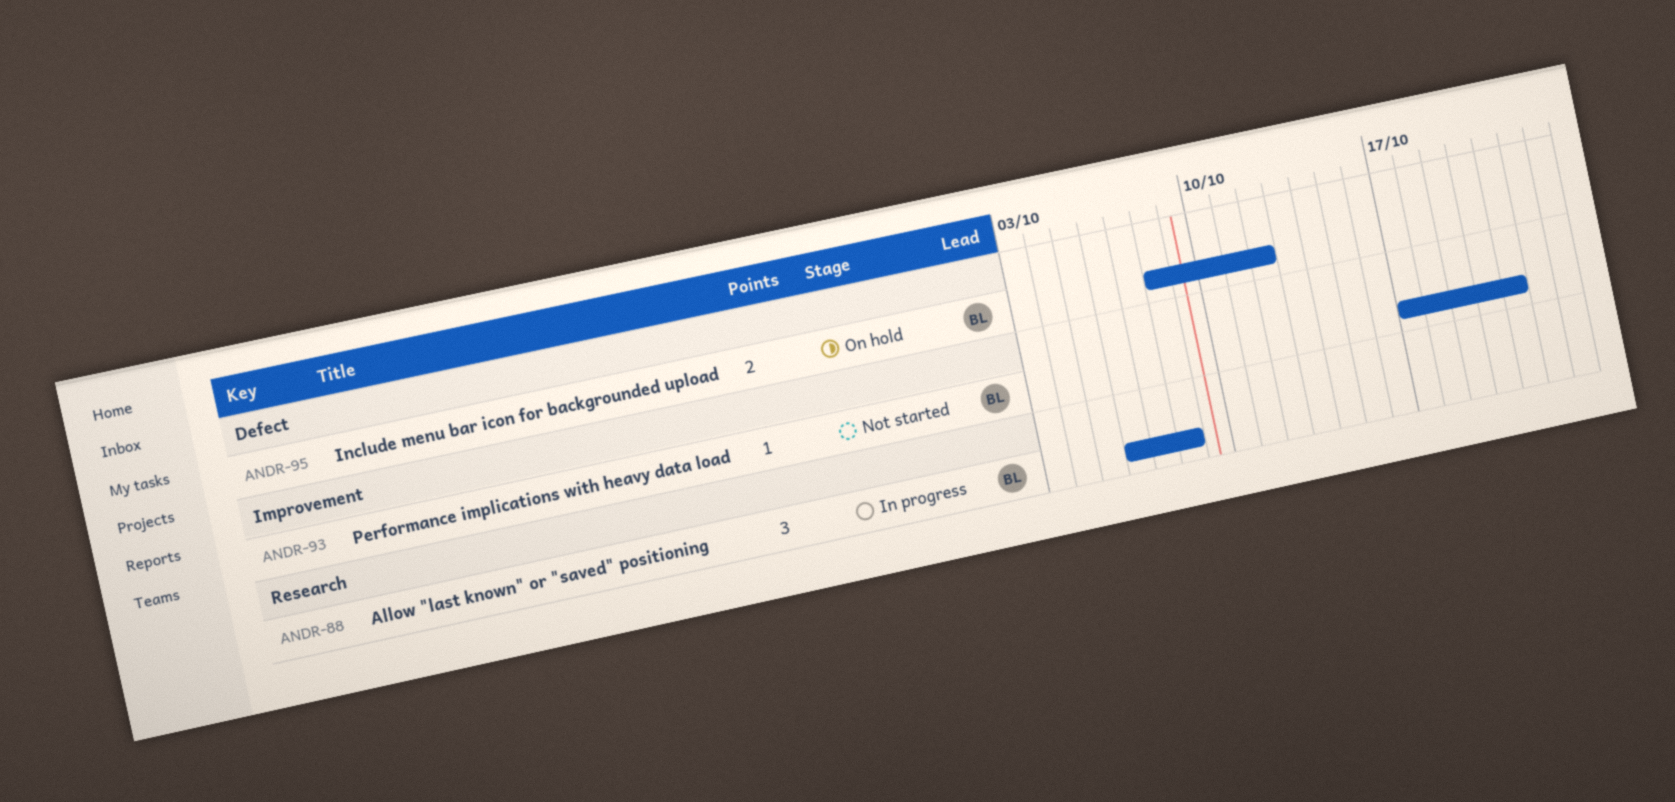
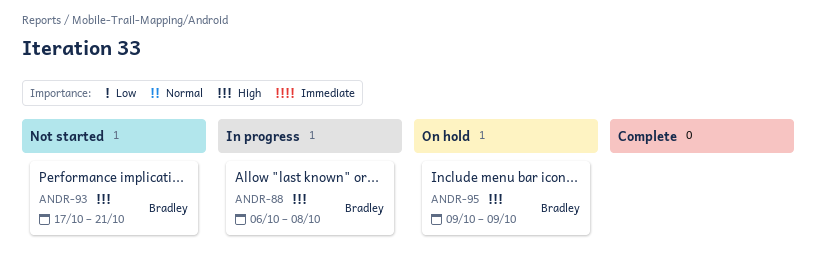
ANDR-95, start: Oct 8 -> Oct 9
ANDR-95, due: Oct 12 -> Oct 9

